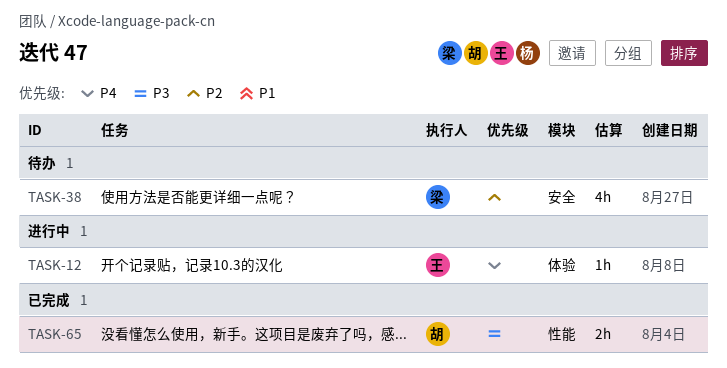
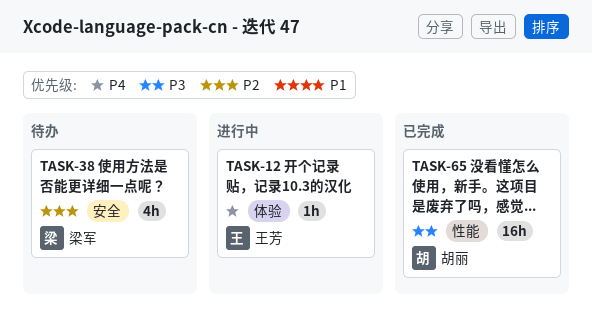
TASK-65, estimate: 2h -> 16h

